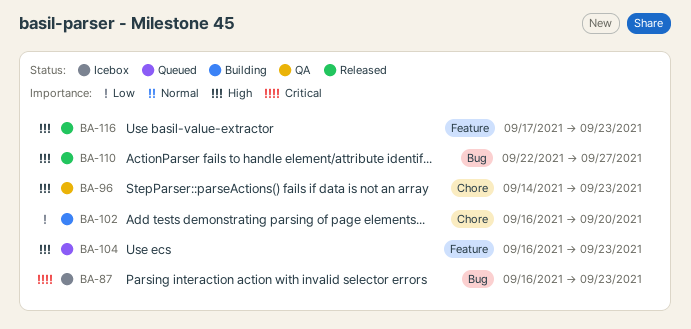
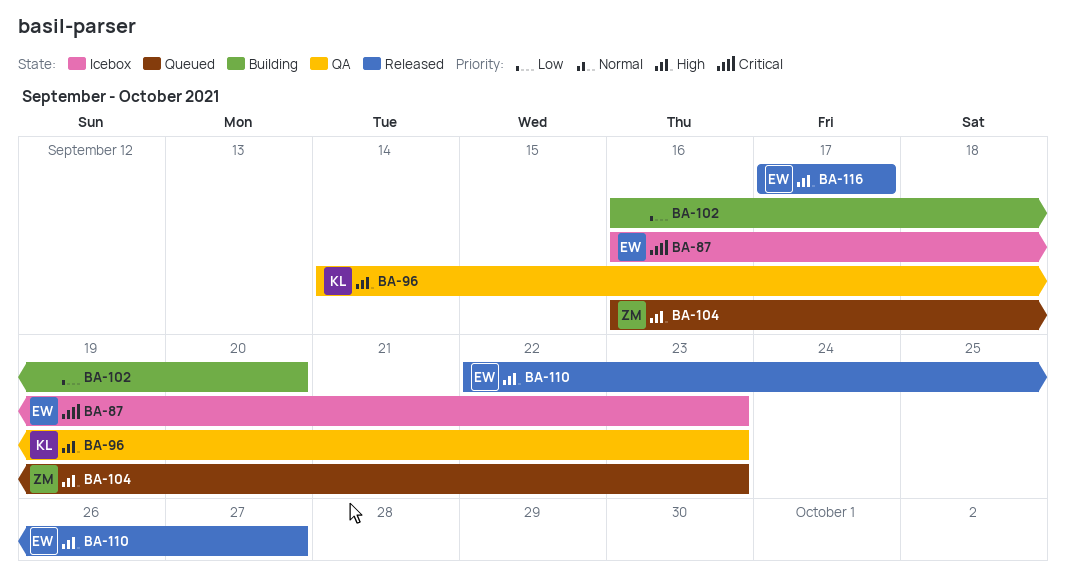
BA-116, due: Sep 23 -> Sep 17

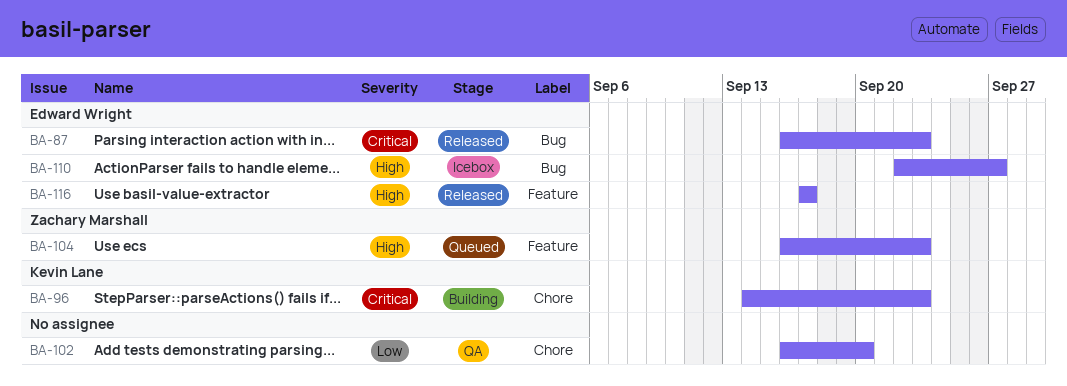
BA-87, status: Icebox -> Released
BA-96, status: QA -> Building
BA-96, priority: High -> Critical
BA-102, status: Building -> QA
BA-110, status: Released -> Icebox

